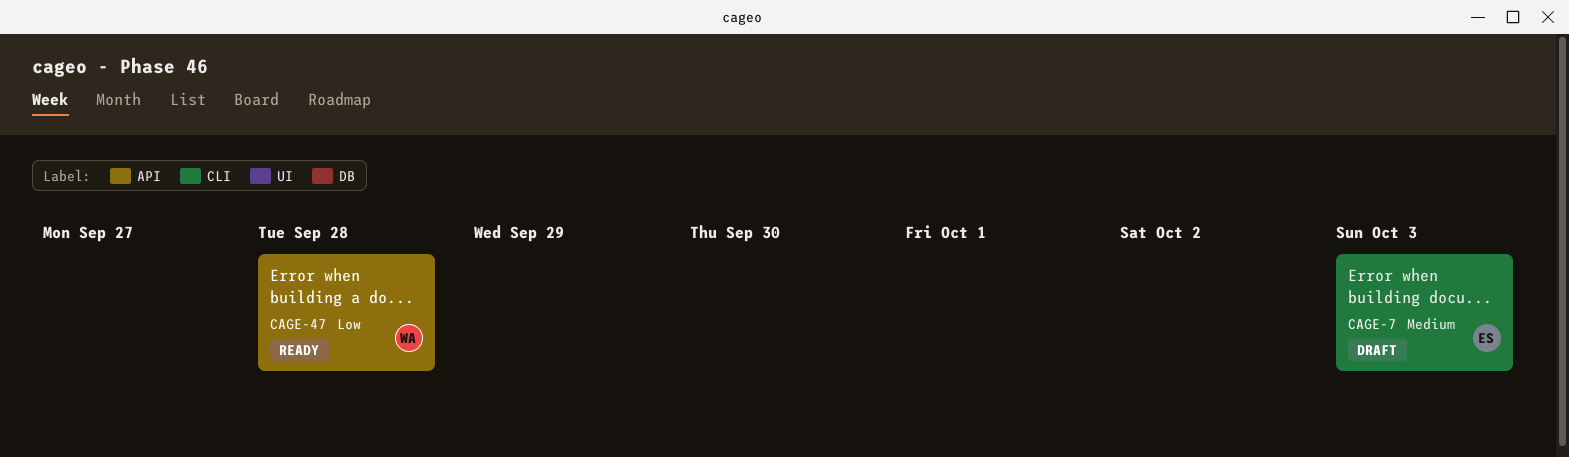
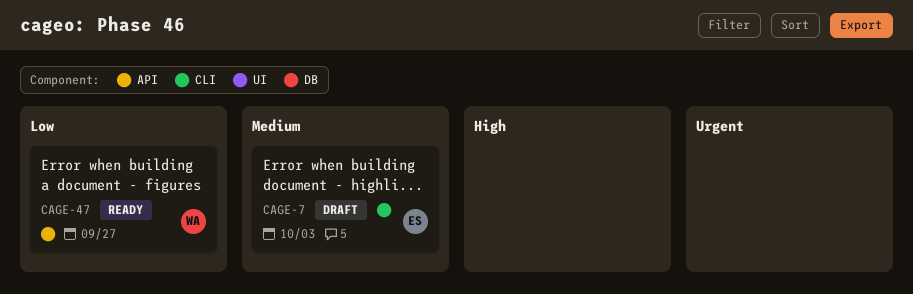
CAGE-47, due: Sep 28 -> Sep 27

